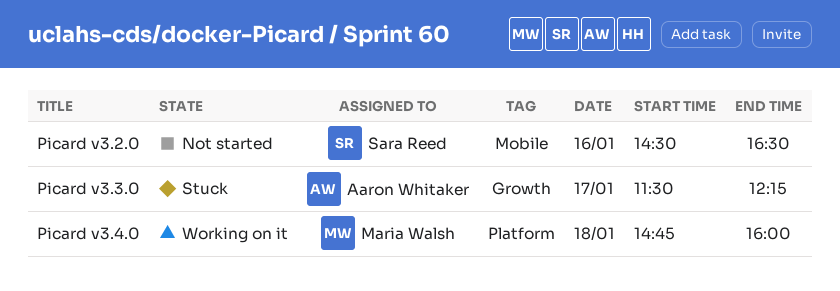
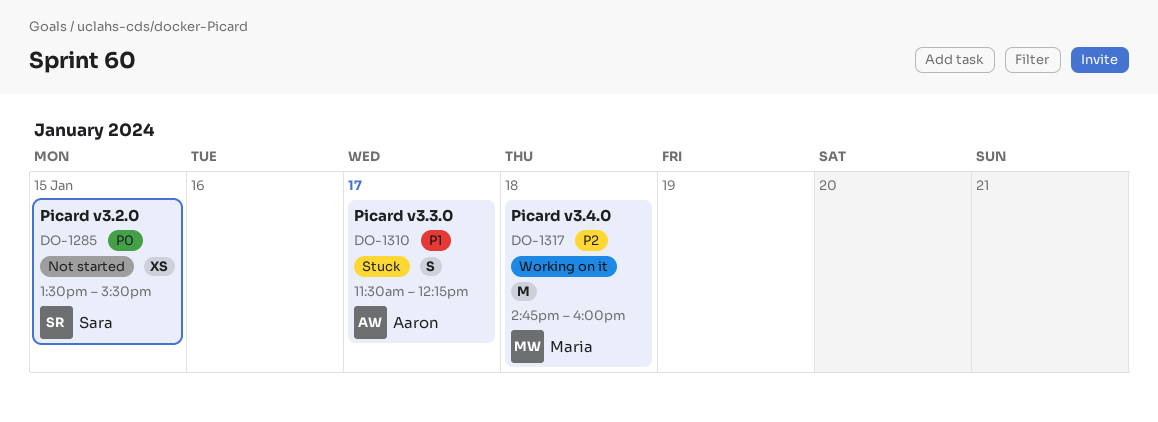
Picard v3.2.0, day: Jan 16 -> Jan 15
Picard v3.2.0, begins: 14:30 -> 13:30
Picard v3.2.0, ends: 16:30 -> 15:30

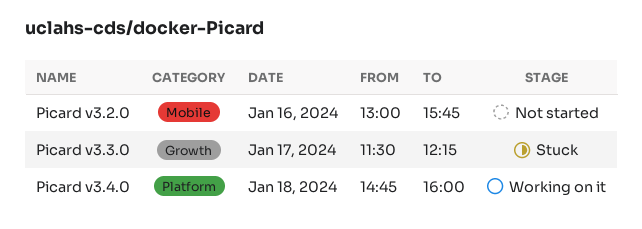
Picard v3.2.0, day: Jan 15 -> Jan 16
Picard v3.2.0, begins: 13:30 -> 13:00
Picard v3.2.0, ends: 15:30 -> 15:45

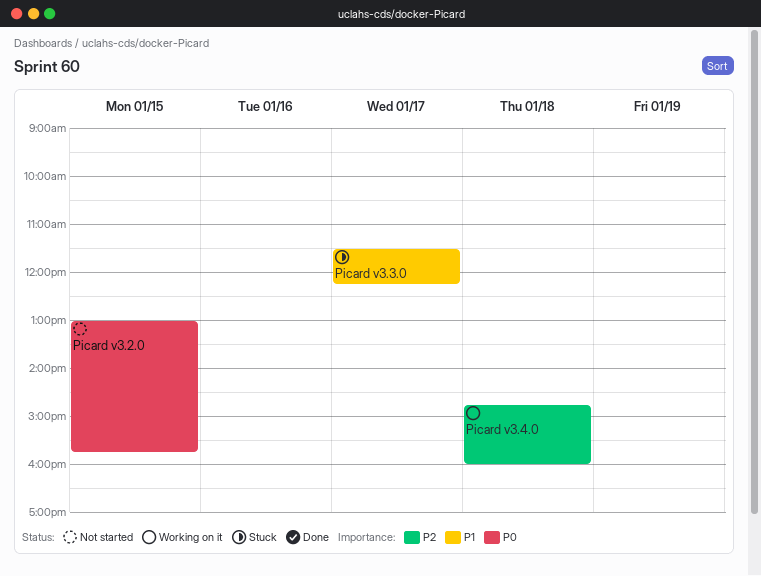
Picard v3.2.0, day: Jan 16 -> Jan 15

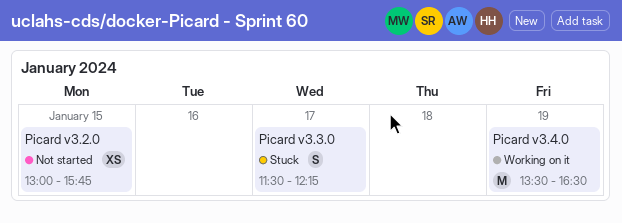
Picard v3.4.0, day: Jan 18 -> Jan 19
Picard v3.4.0, begins: 14:45 -> 13:30
Picard v3.4.0, ends: 16:00 -> 16:30

